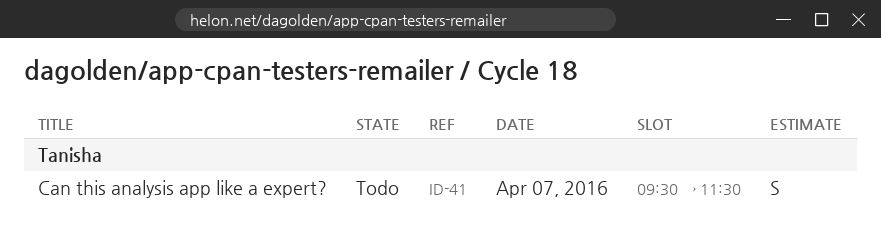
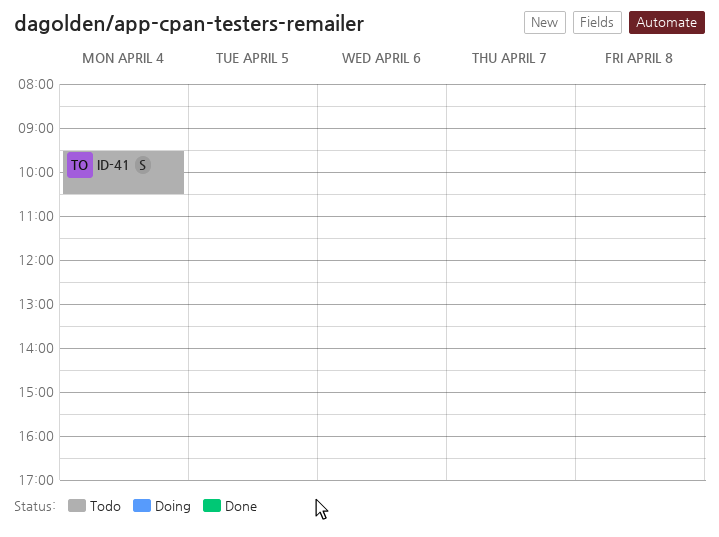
ID-41, day: Apr 7 -> Apr 4
ID-41, ends: 11:30 -> 10:30

